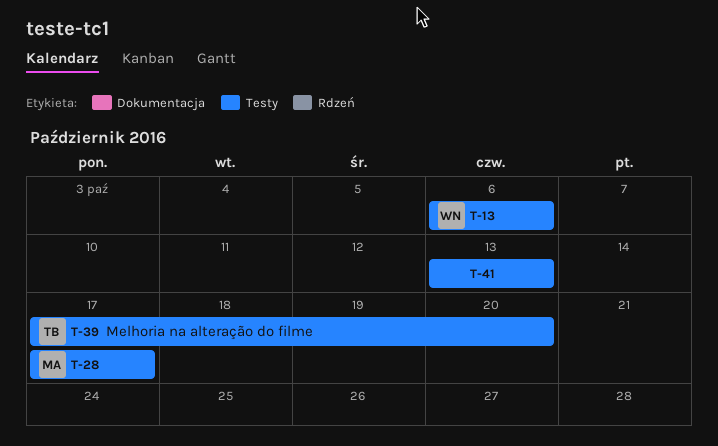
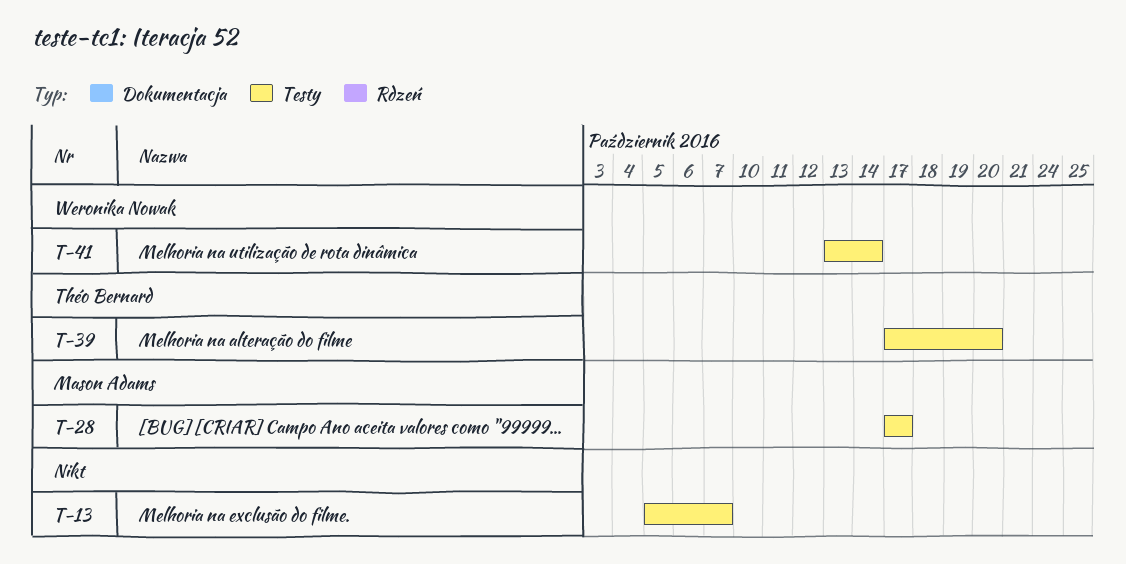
T-13, owner: Weronika Nowak -> none
T-13, start: Oct 6 -> Oct 5
T-13, due: Oct 6 -> Oct 7
T-41, owner: none -> Weronika Nowak
T-41, due: Oct 13 -> Oct 14

